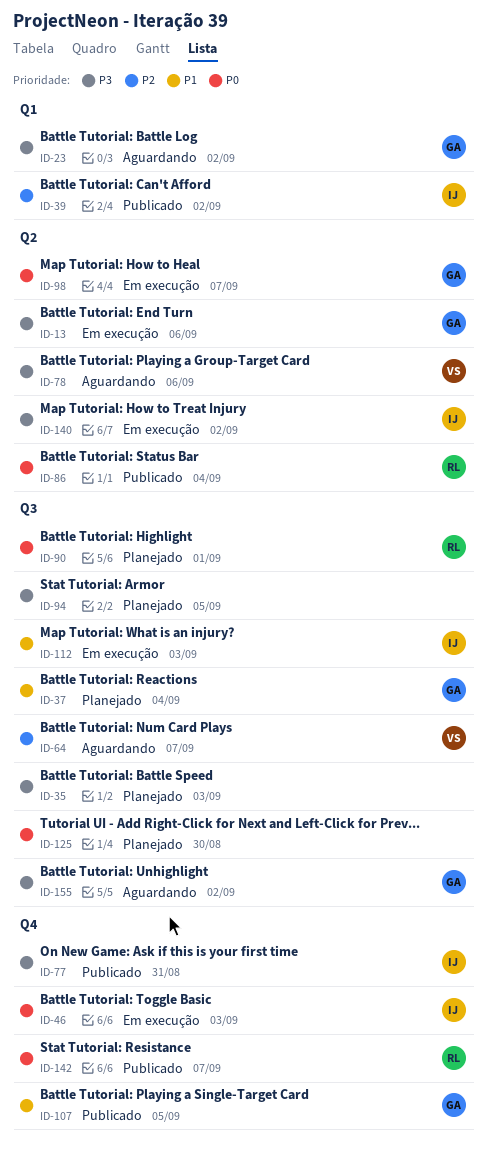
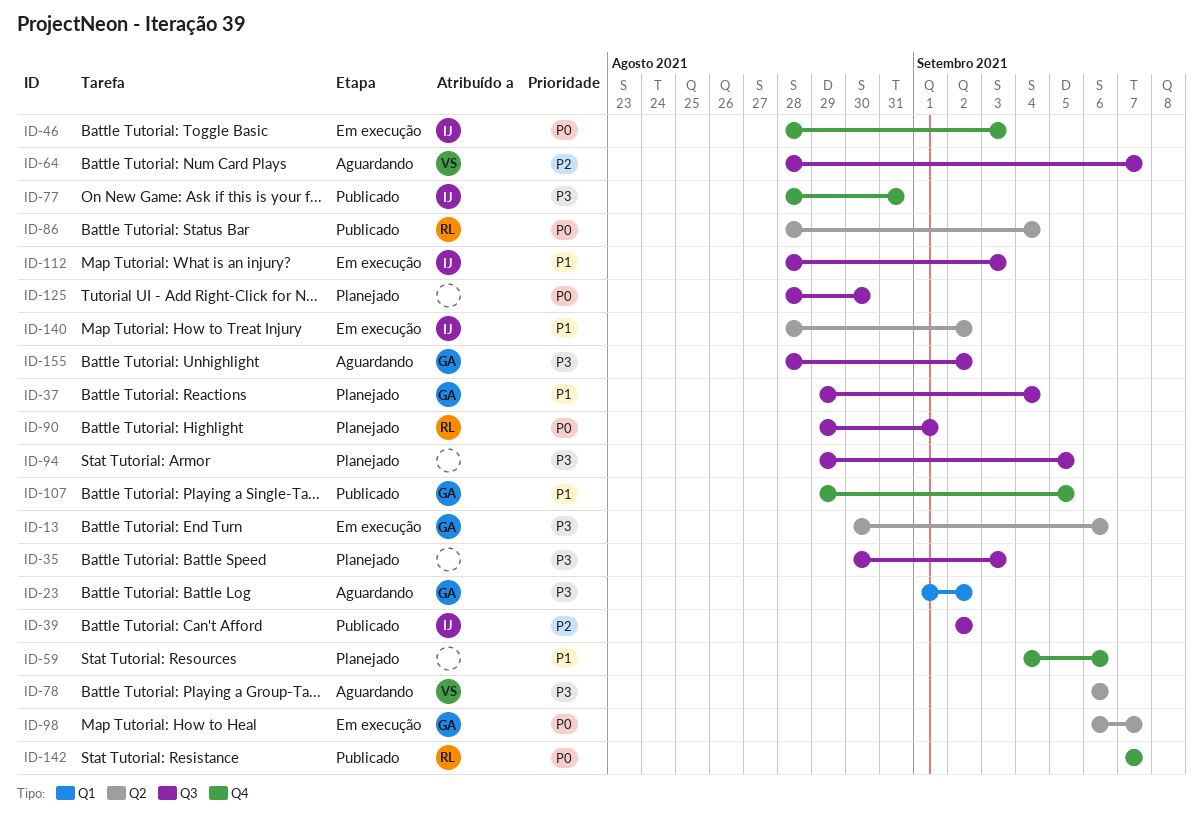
ID-39, label: Q1 -> Q3
ID-59: none -> present
ID-140, priority: P3 -> P1

